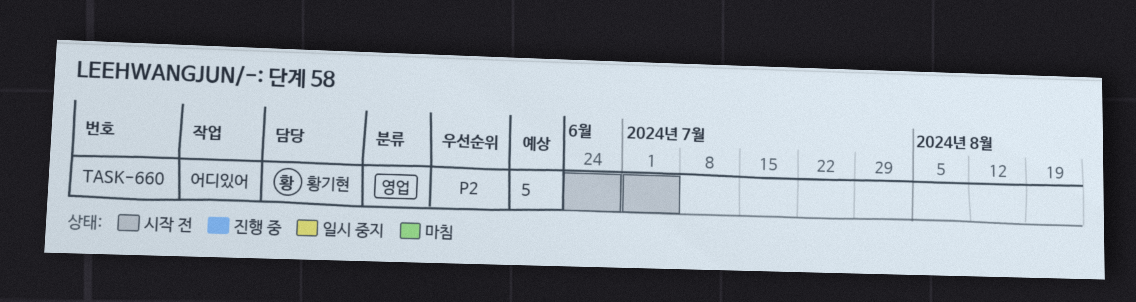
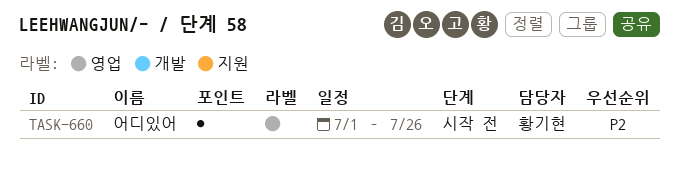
TASK-660, estimate: 5 -> 1
TASK-660, start: Jun 24 -> Jul 1
TASK-660, due: Jul 5 -> Jul 26

